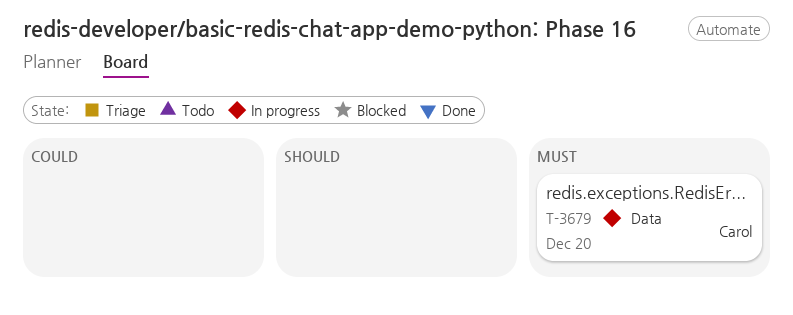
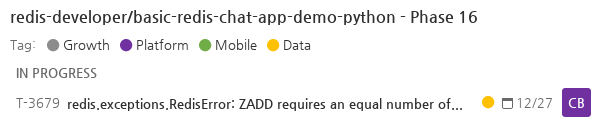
T-3679, due: Dec 20 -> Dec 27

